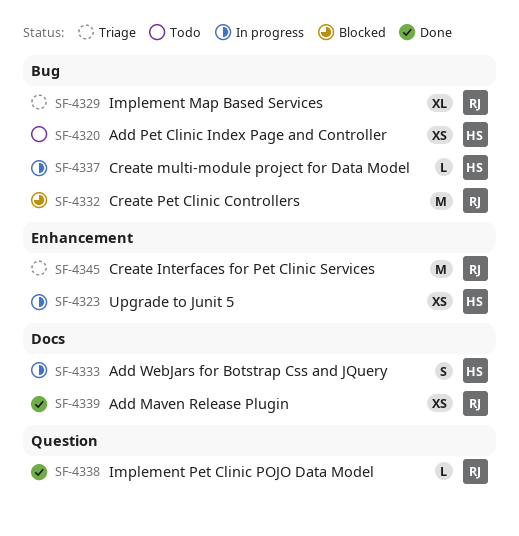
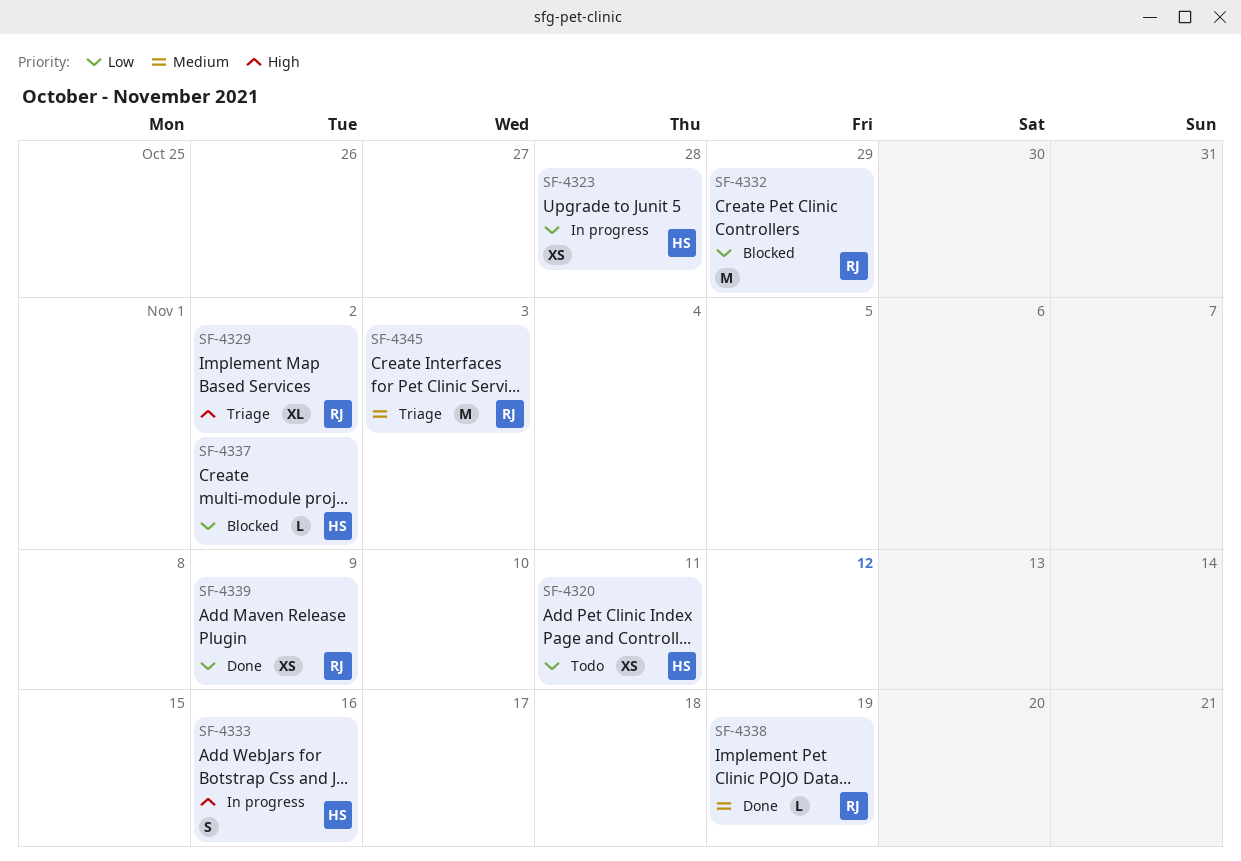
SF-4337, status: In progress -> Blocked

